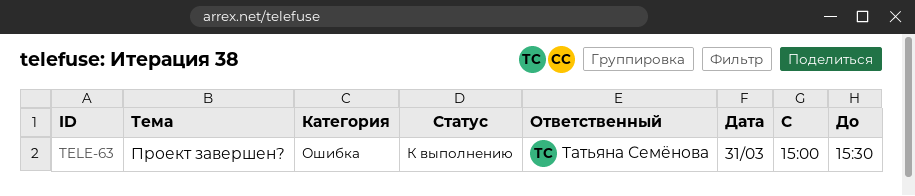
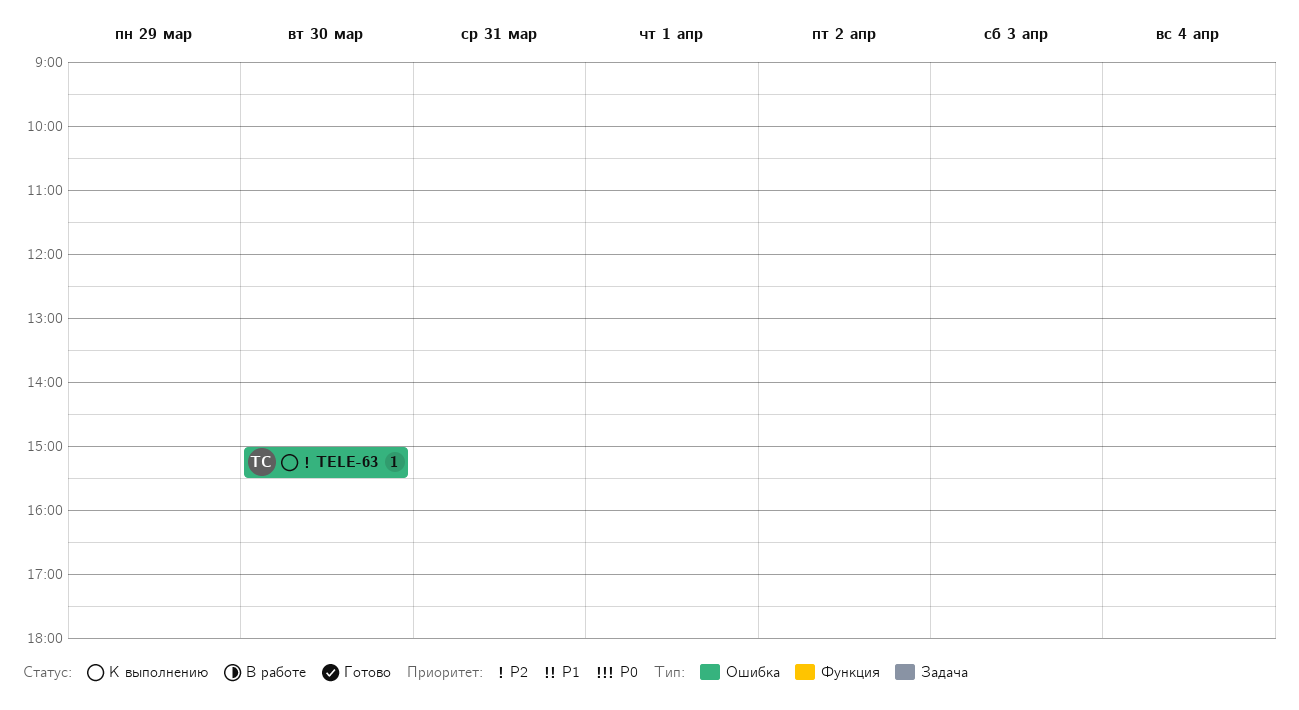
TELE-63, day: Mar 31 -> Mar 30

